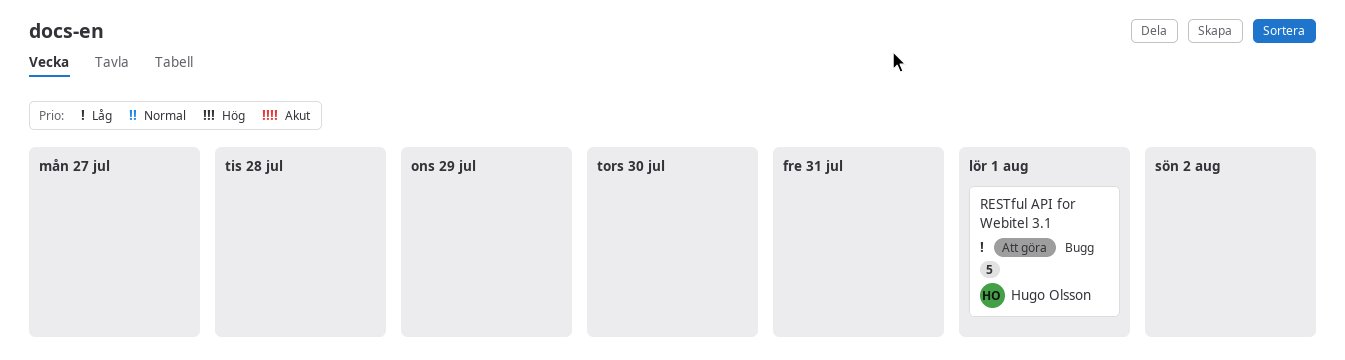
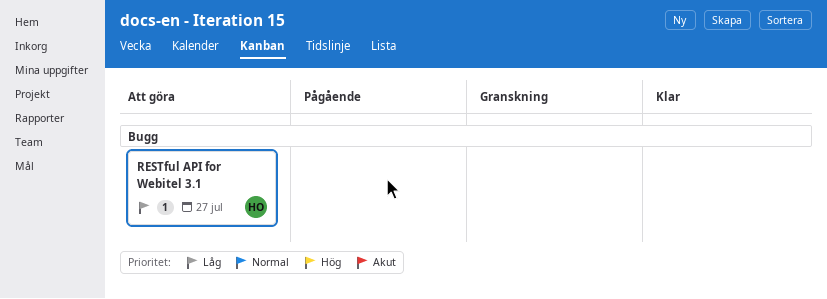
RESTful API for Webitel 3.1, estimate: 5 -> 1
RESTful API for Webitel 3.1, due: Aug 1 -> Jul 27

